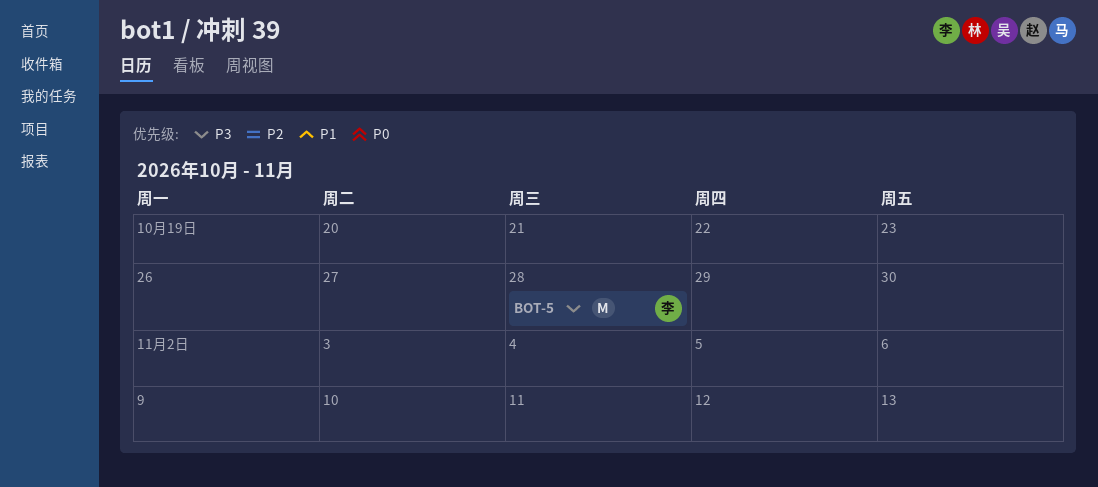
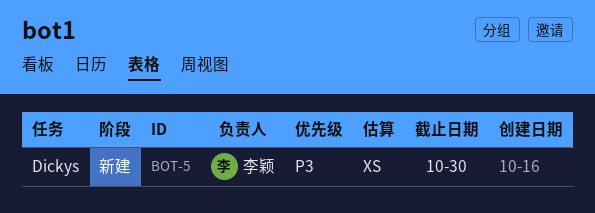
BOT-5, estimate: M -> XS
BOT-5, due: Oct 28 -> Oct 30

